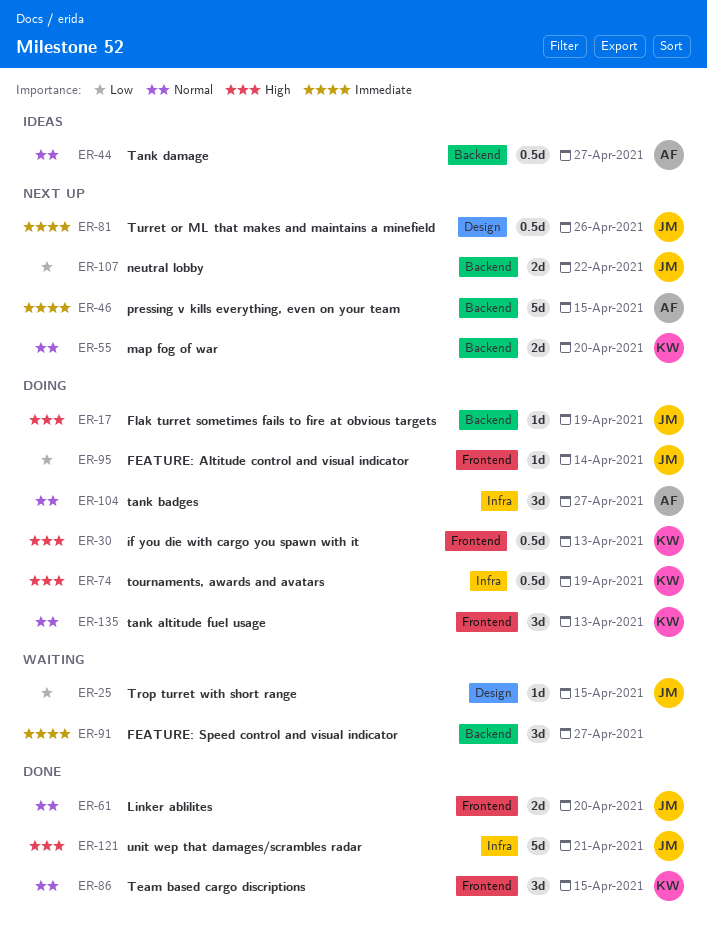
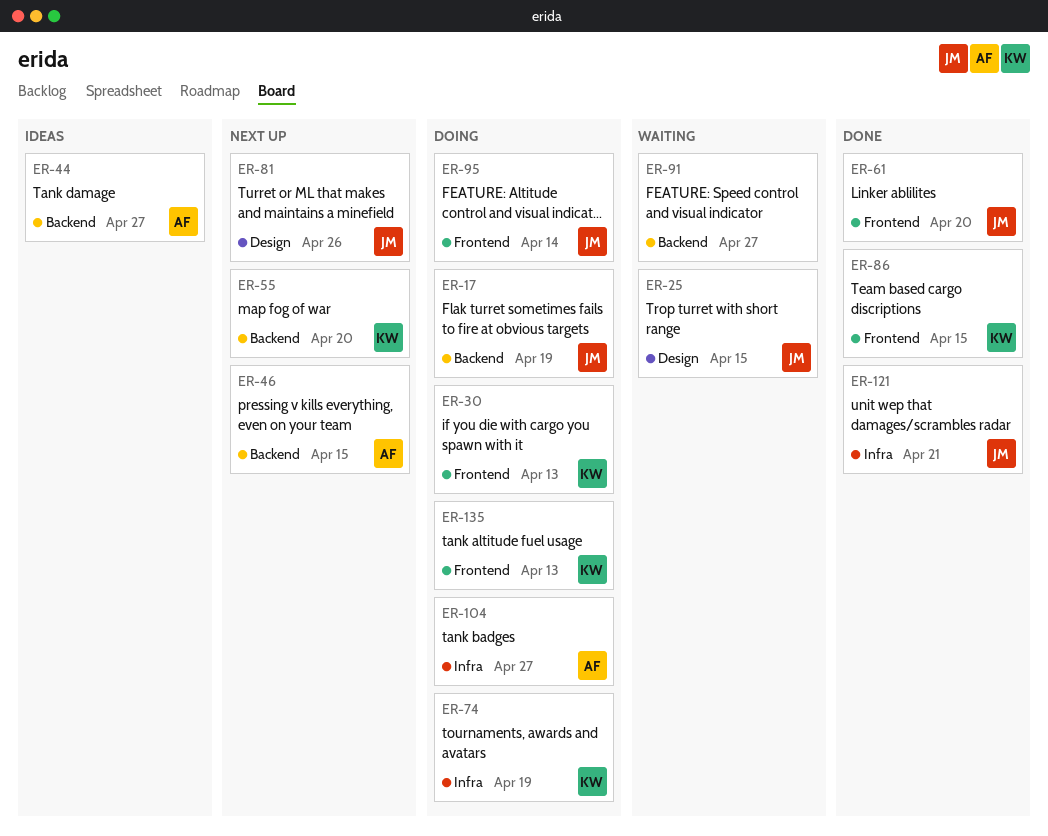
ER-107: present -> none

